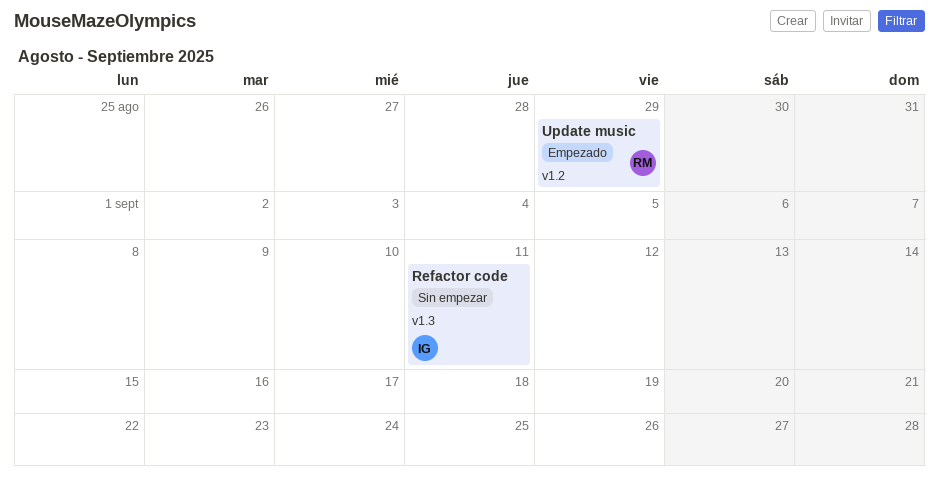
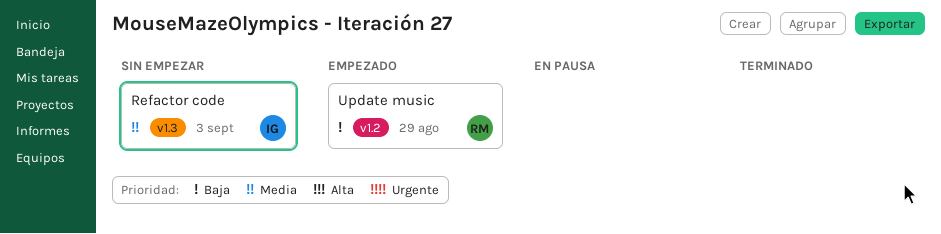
Refactor code, due: Sep 11 -> Sep 3

